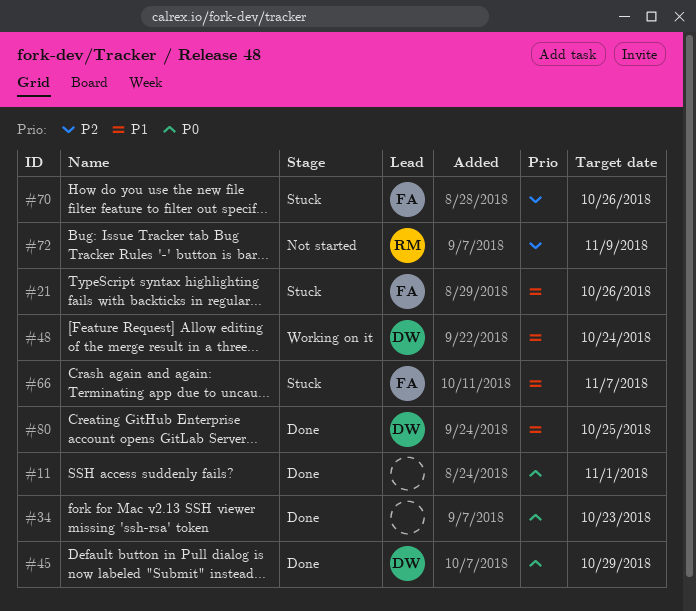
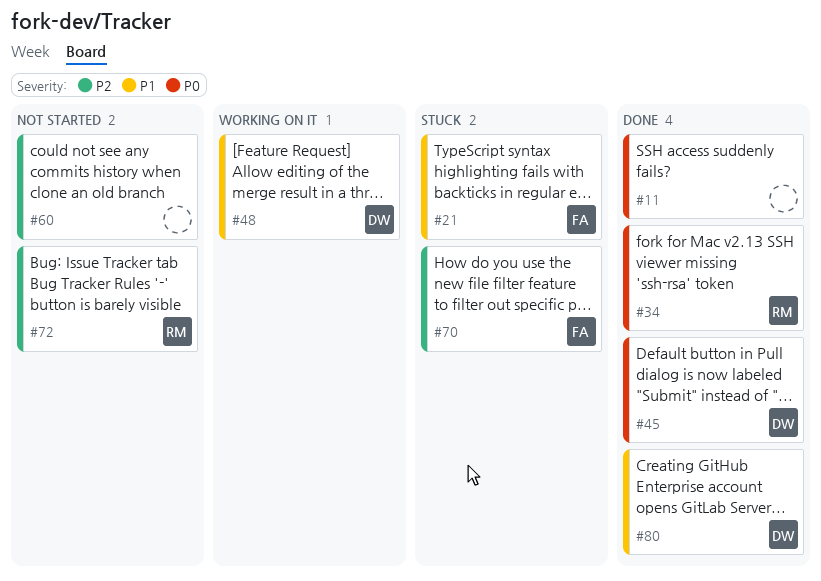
#34, owner: none -> RM
#60: none -> present
#66: present -> none

